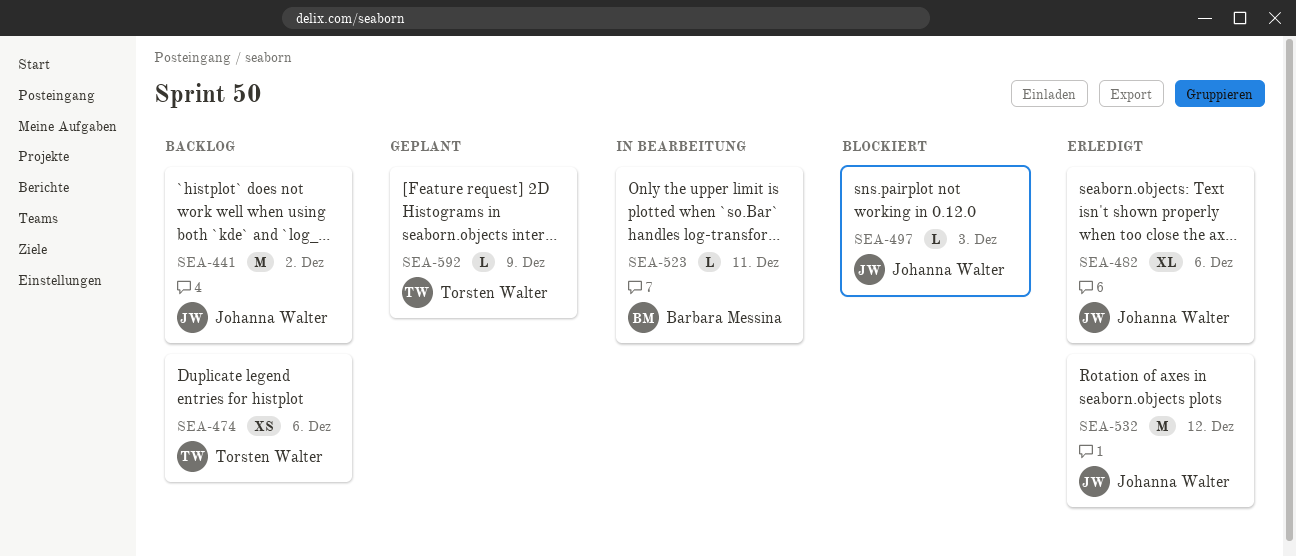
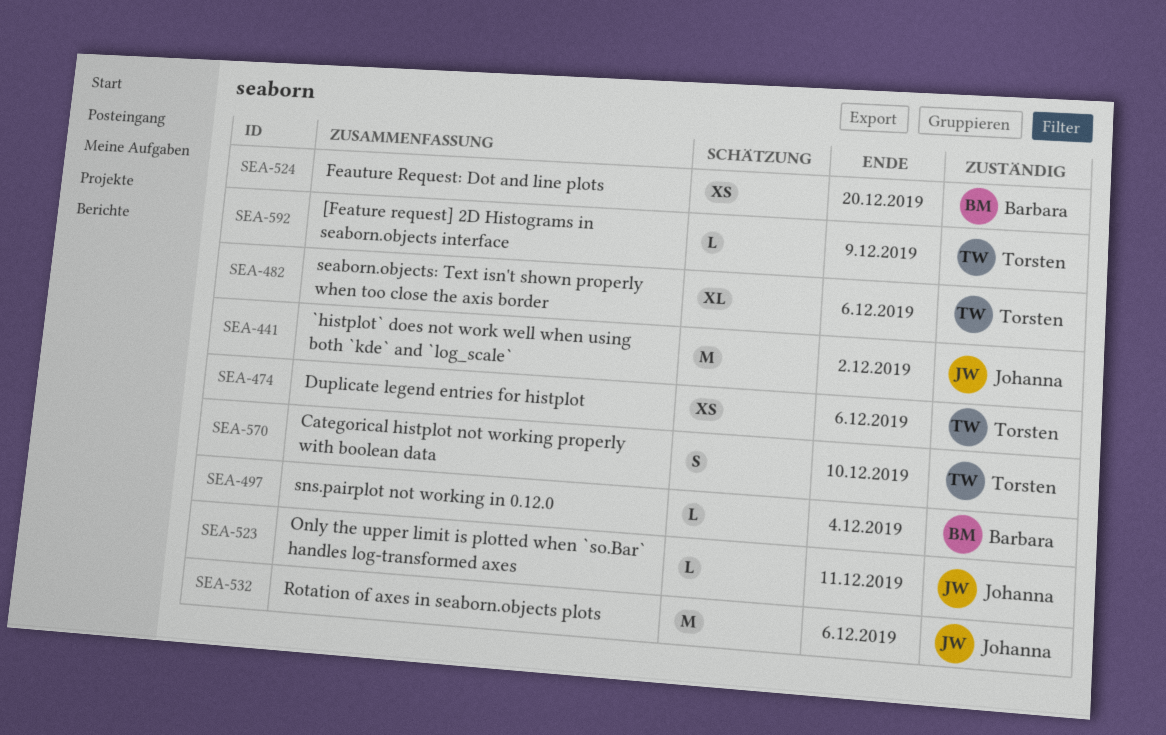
SEA-482, owner: Johanna Walter -> Torsten Walter
SEA-497, owner: Johanna Walter -> Barbara Messina
SEA-497, due: Dec 3 -> Dec 4
SEA-523, owner: Barbara Messina -> Johanna Walter
SEA-524: none -> present
SEA-532, due: Dec 12 -> Dec 6
SEA-570: none -> present

